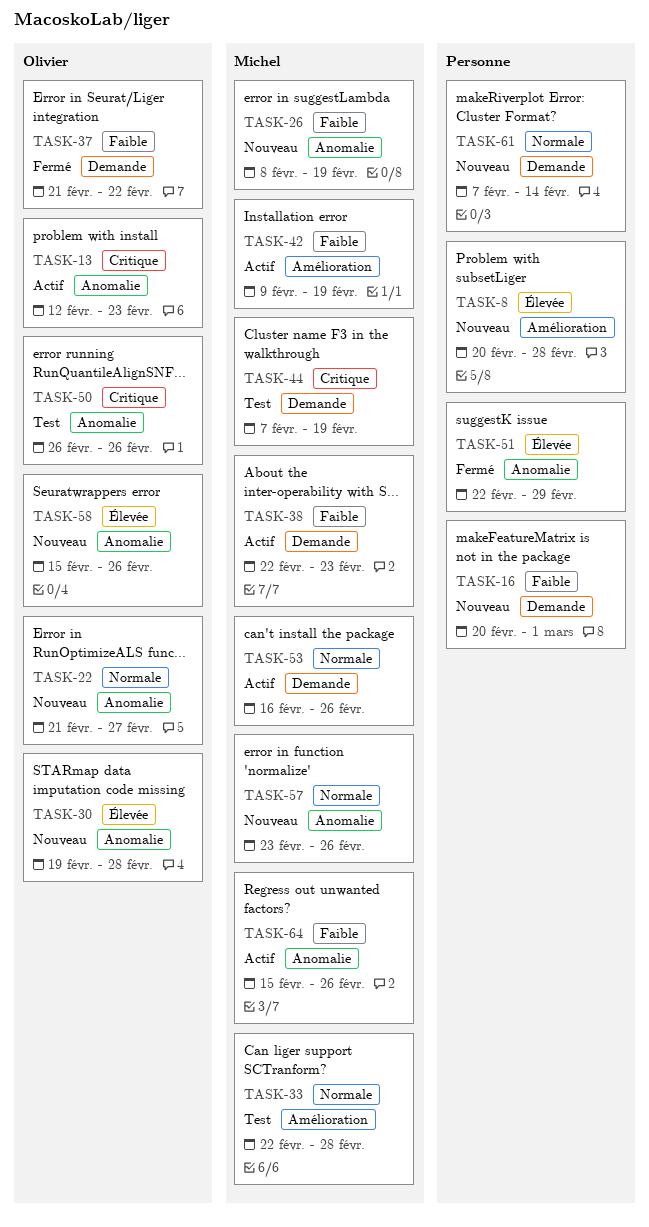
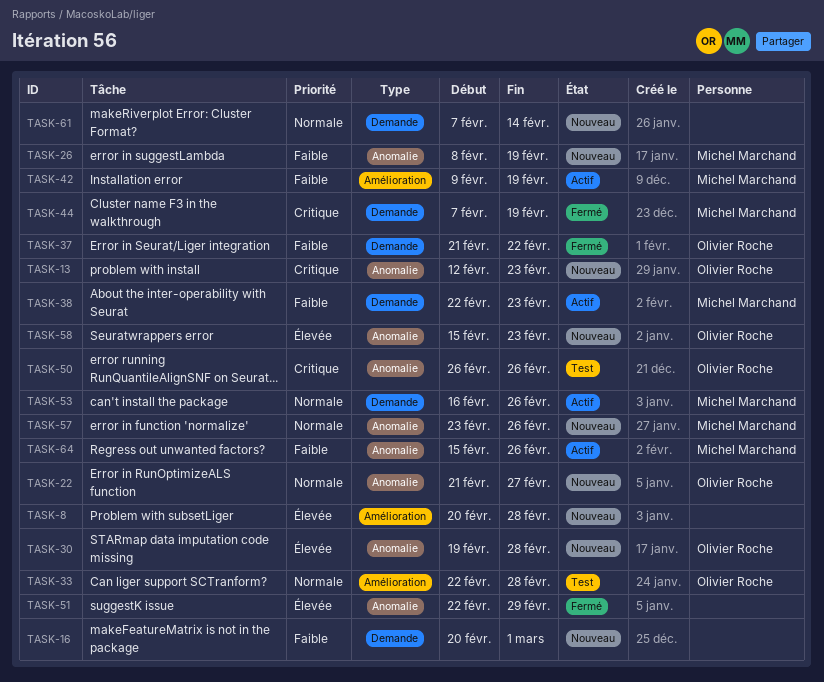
TASK-13, status: Actif -> Nouveau
TASK-33, owner: Michel Marchand -> Olivier Roche
TASK-44, status: Test -> Fermé
TASK-58, due: Feb 26 -> Feb 23

